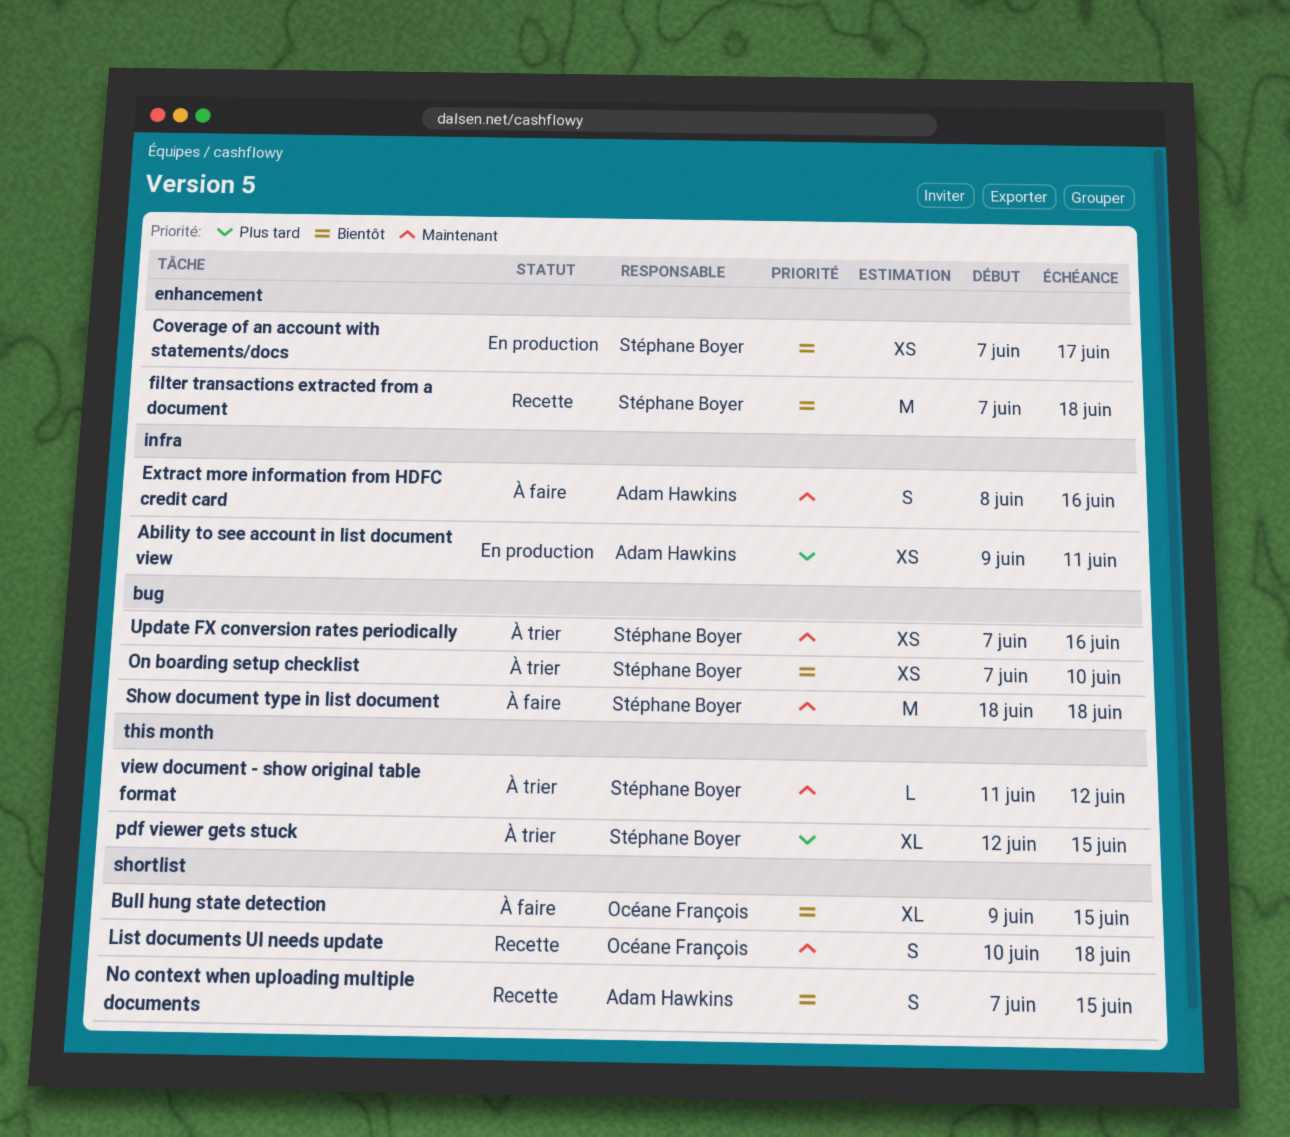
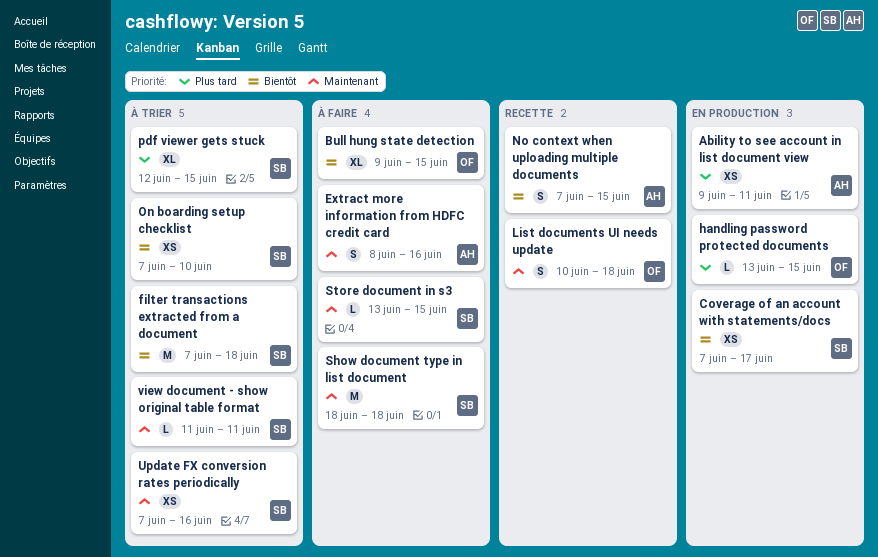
filter transactions extracted from a document, status: Recette -> À trier
handling password protected documents: none -> present
Store document in s3: none -> present
view document - show original table format, due: Jun 12 -> Jun 11

